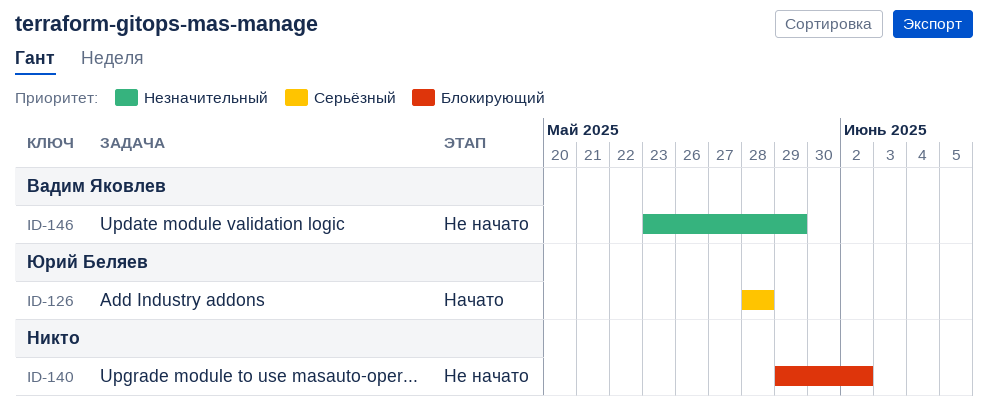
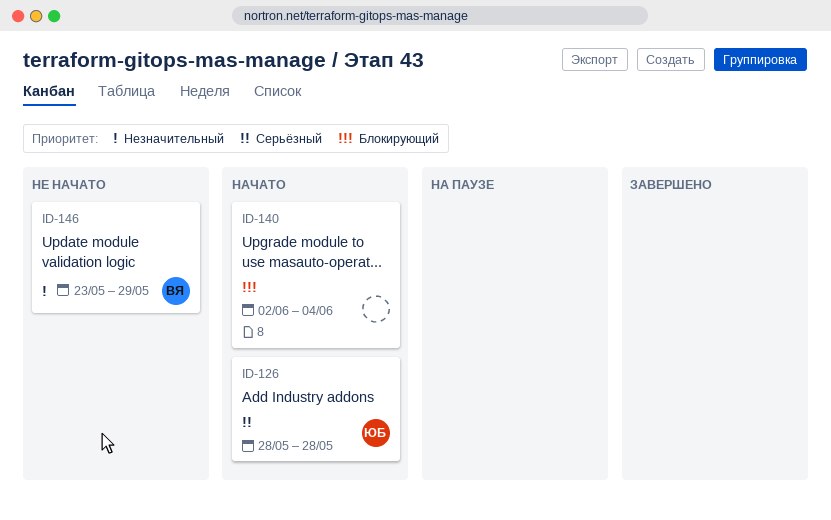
ID-140, status: Не начато -> Начато
ID-140, start: May 29 -> Jun 2
ID-140, due: Jun 2 -> Jun 4

